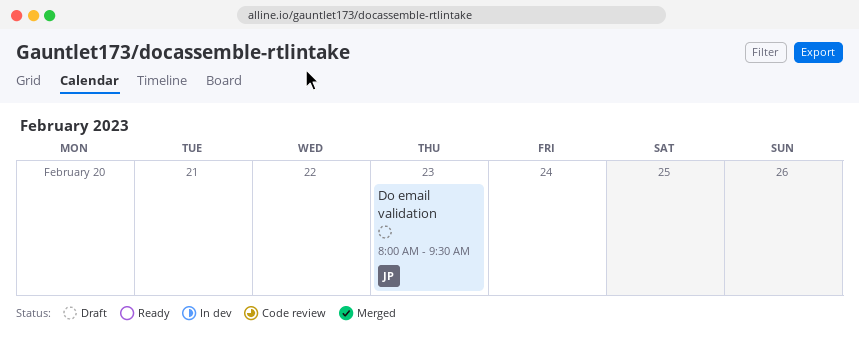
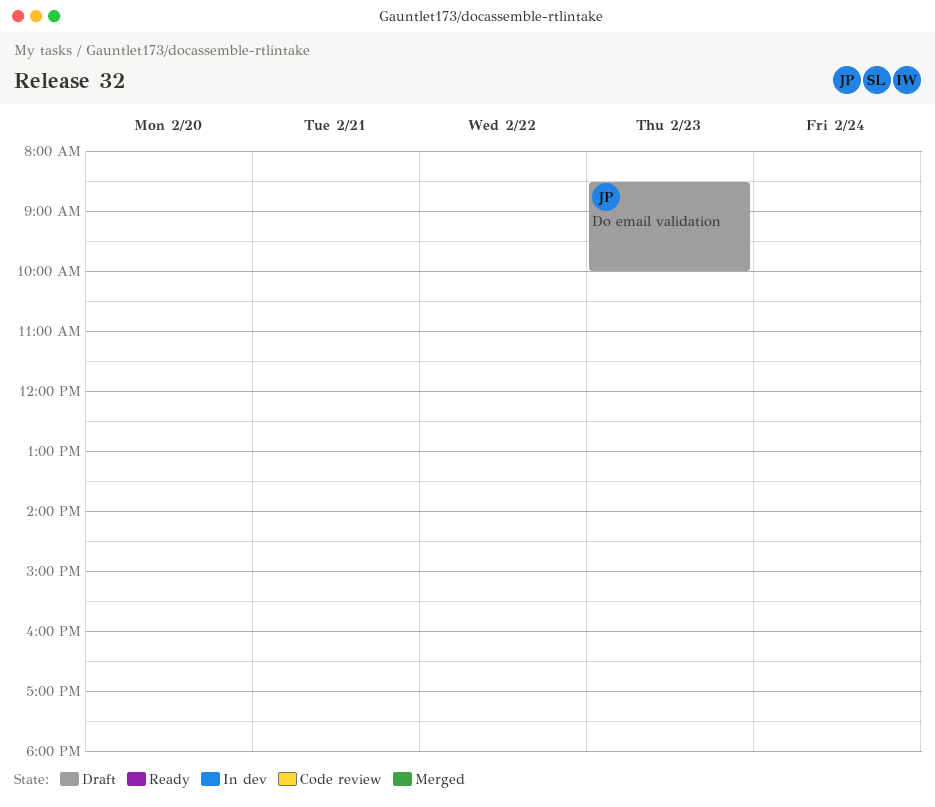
Do email validation, begins: 08:00 -> 08:30
Do email validation, ends: 09:30 -> 10:00

